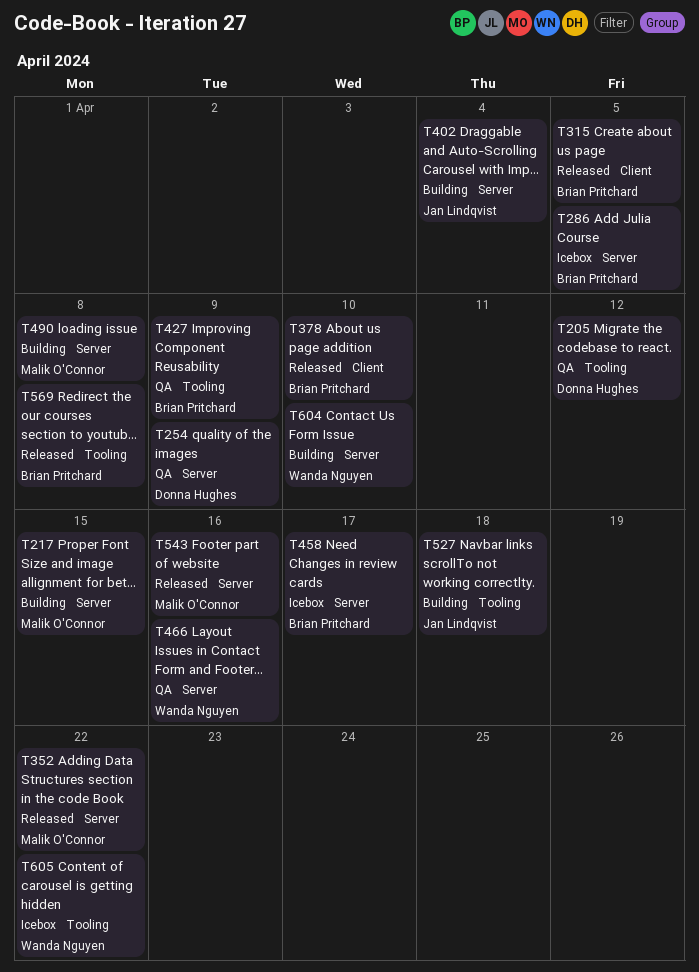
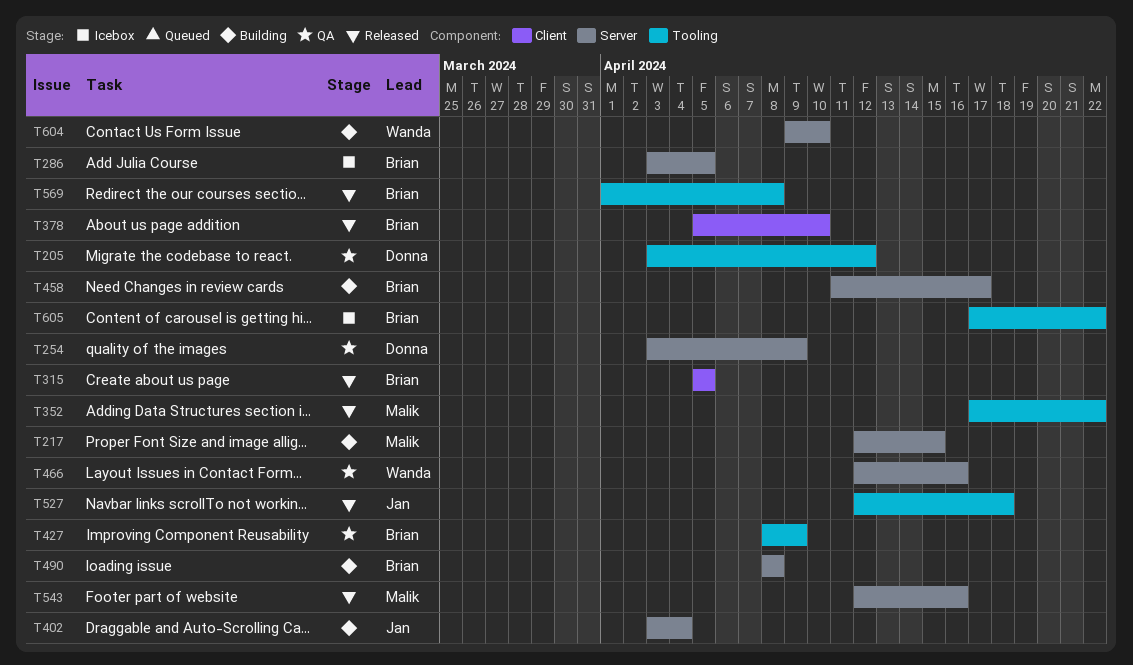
T352, label: Server -> Tooling
T458, status: Icebox -> Building
T490, owner: Malik O'Connor -> Brian Pritchard
T527, status: Building -> Released
T605, owner: Wanda Nguyen -> Brian Pritchard

